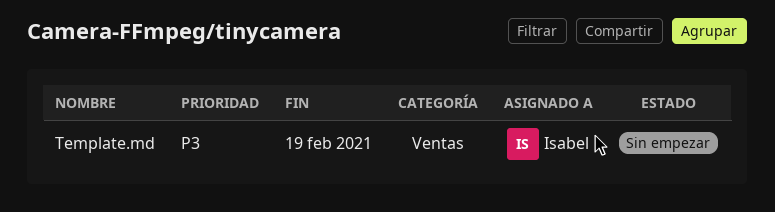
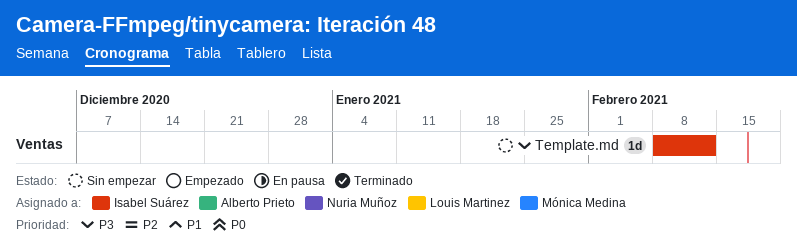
Template.md, due: Feb 19 -> Feb 12

